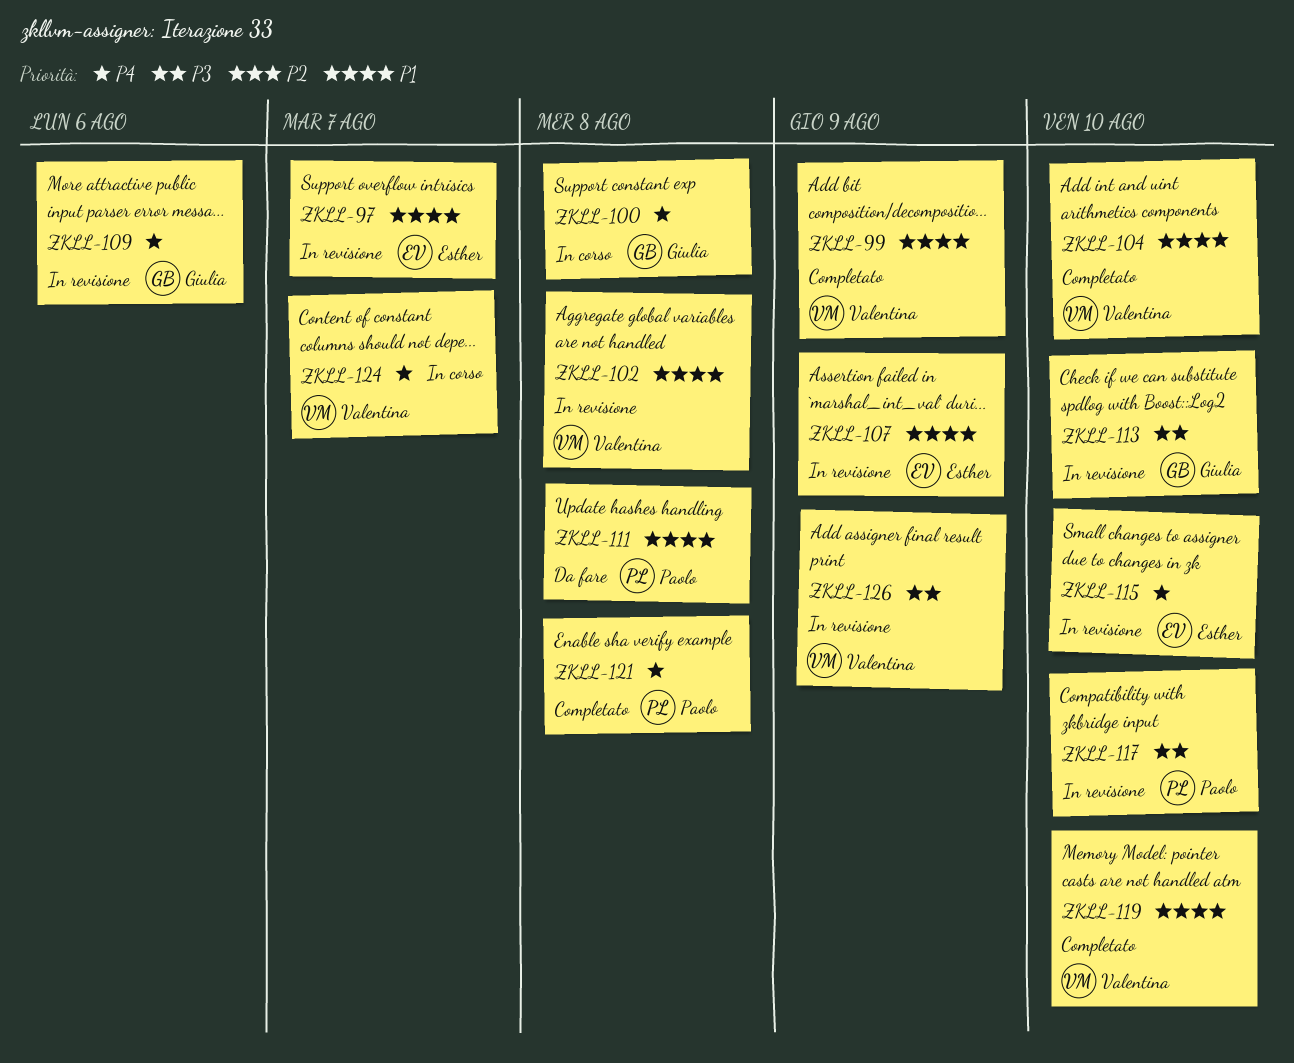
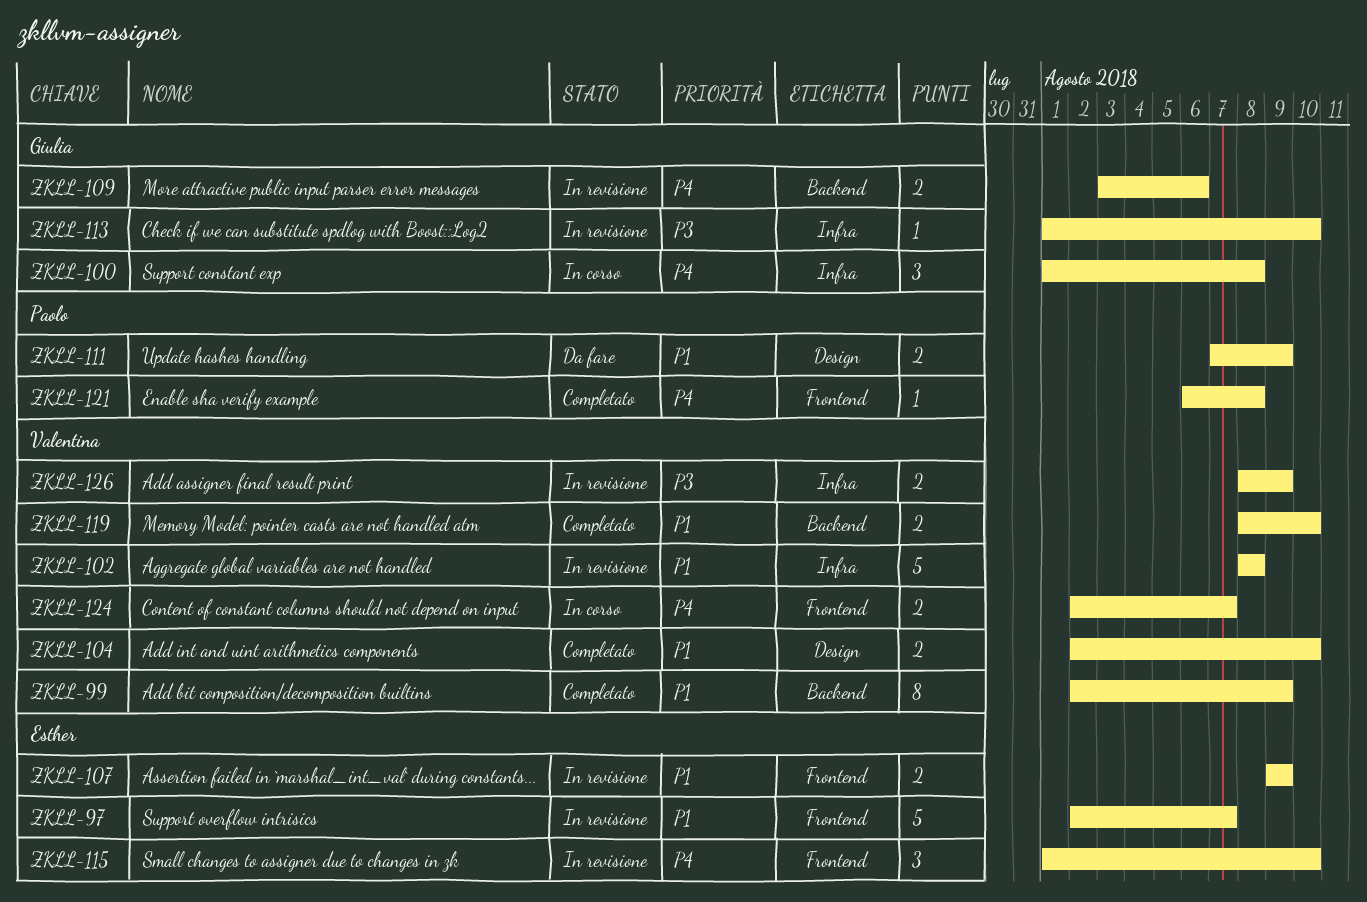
ZKLL-111, due: Aug 8 -> Aug 9
ZKLL-117: present -> none

